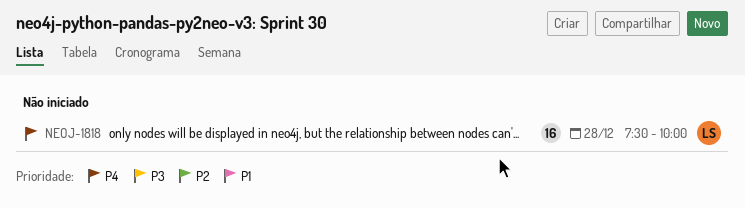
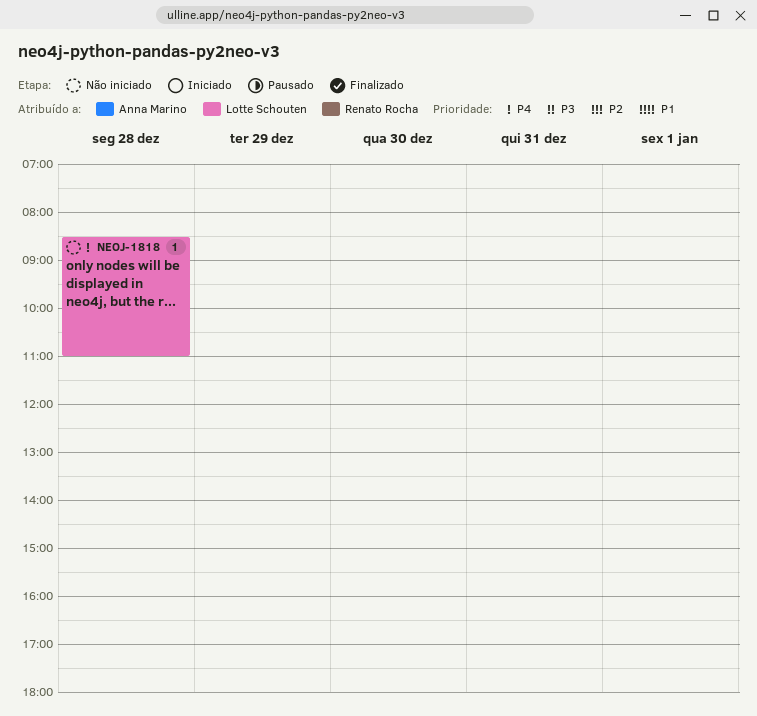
NEOJ-1818, estimate: 16 -> 1
NEOJ-1818, begins: 07:30 -> 08:30
NEOJ-1818, ends: 10:00 -> 11:00

